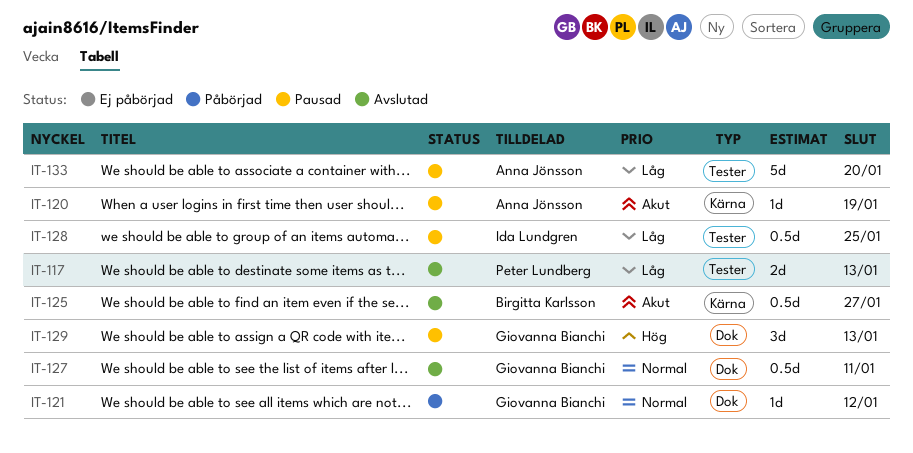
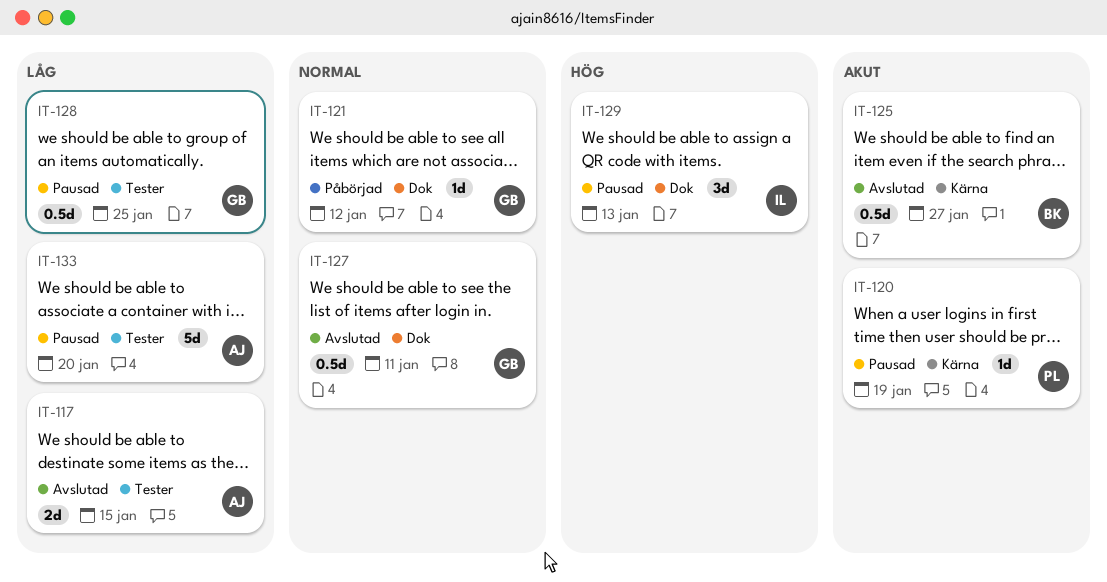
IT-117, owner: Peter Lundberg -> Anna Jönsson
IT-117, due: Jan 13 -> Jan 15
IT-120, owner: Anna Jönsson -> Peter Lundberg
IT-128, owner: Ida Lundgren -> Giovanna Bianchi
IT-129, owner: Giovanna Bianchi -> Ida Lundgren

